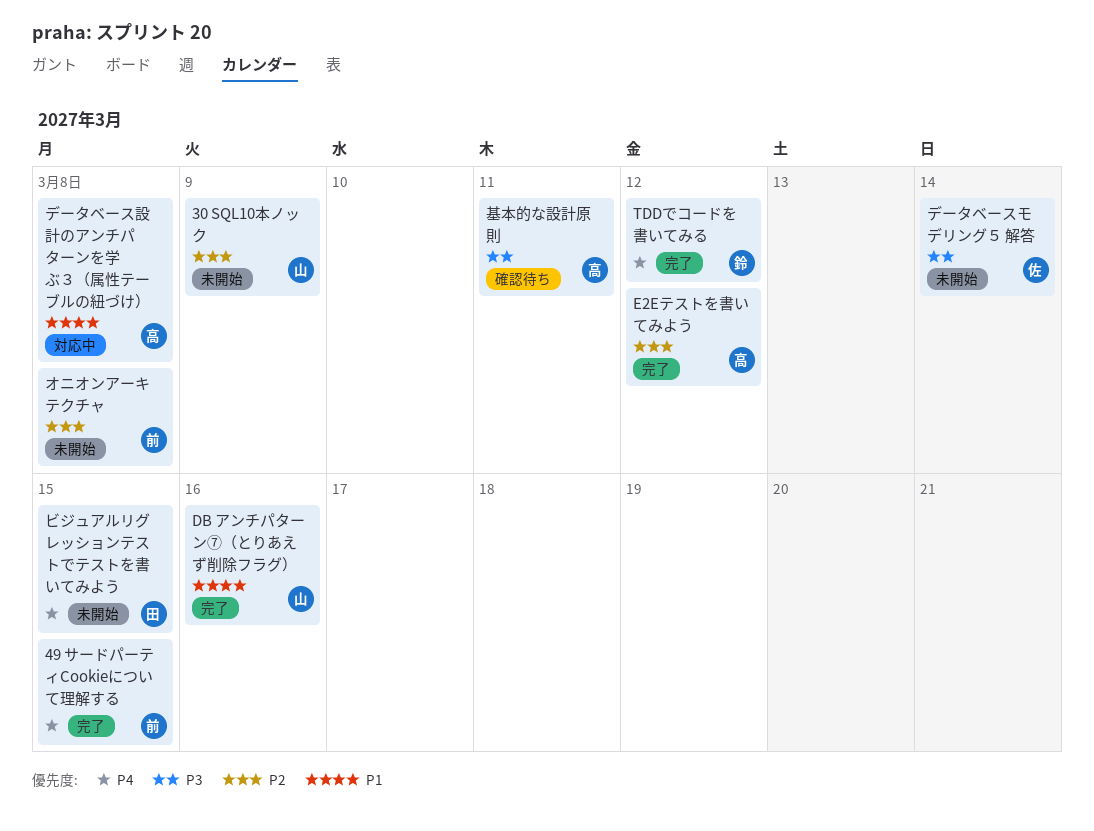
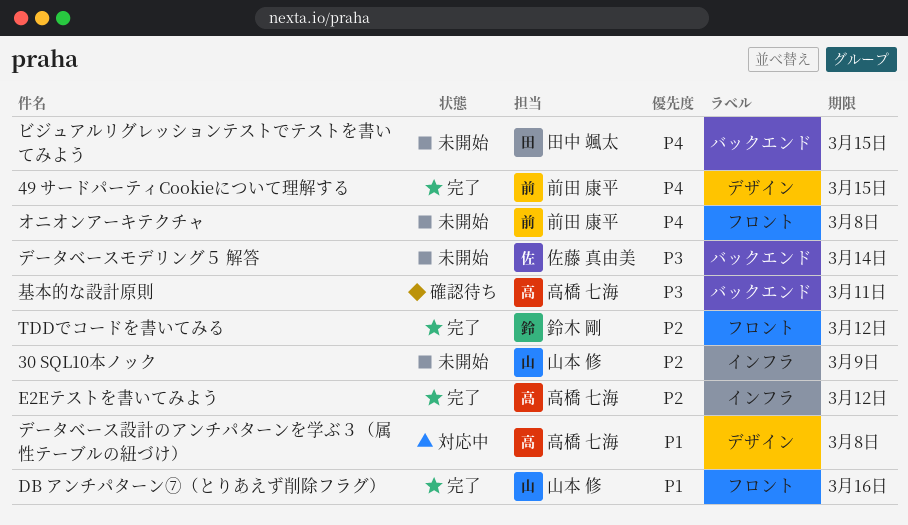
TDDでコードを書いてみる, priority: P4 -> P2
オニオンアーキテクチャ, priority: P2 -> P4

